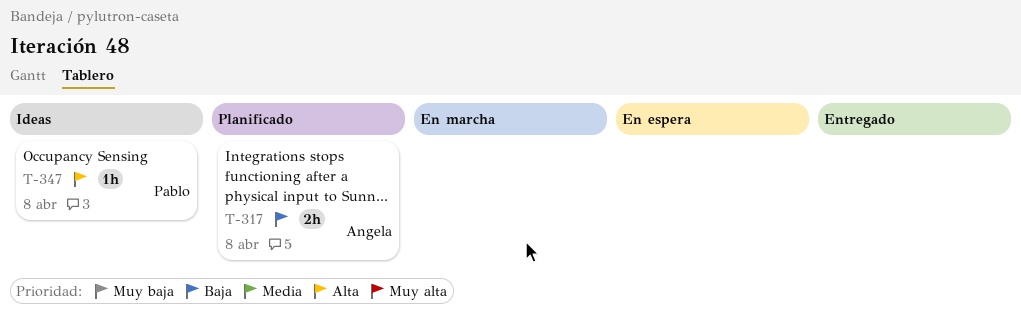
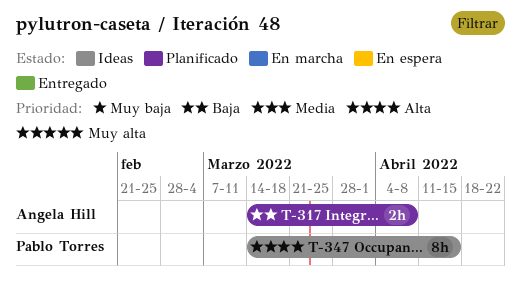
T-347, estimate: 1h -> 8h
T-347, due: Apr 8 -> Apr 15

